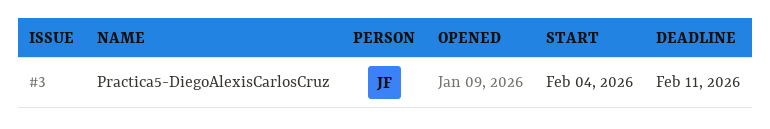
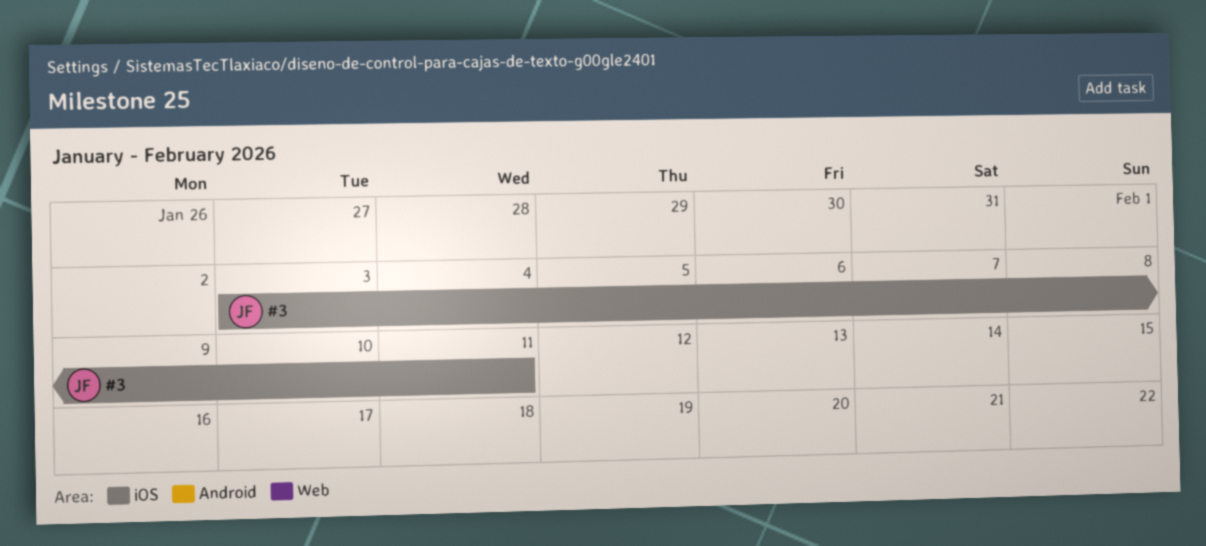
#3, start: Feb 4 -> Feb 3

